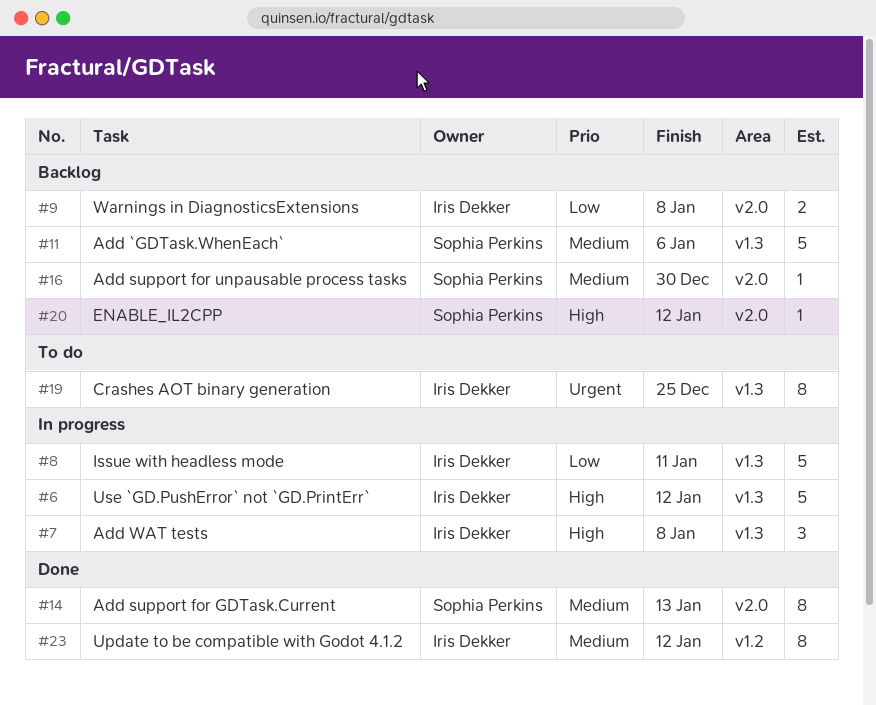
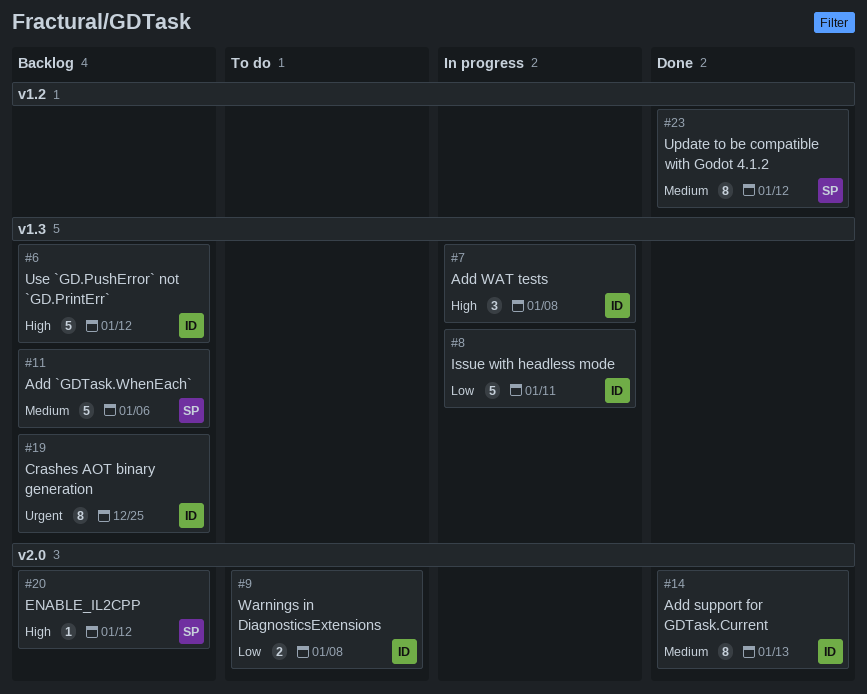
#6, status: In progress -> Backlog
#9, status: Backlog -> To do
#14, owner: Sophia Perkins -> Iris Dekker
#16: present -> none
#19, status: To do -> Backlog
#23, owner: Iris Dekker -> Sophia Perkins

